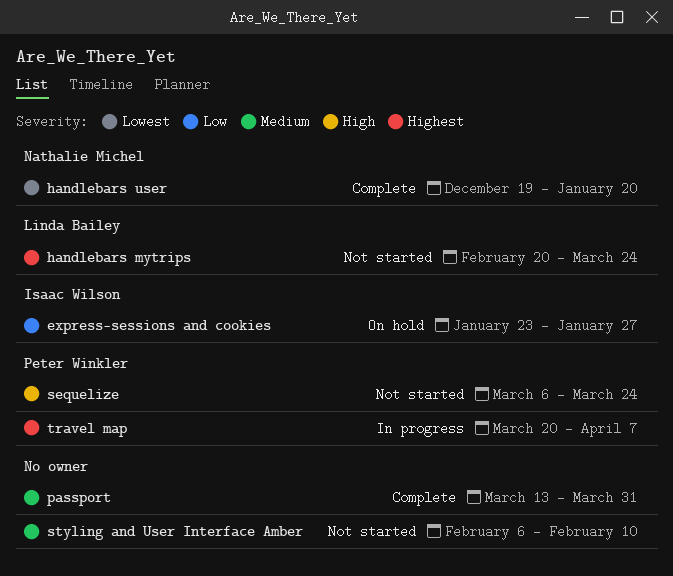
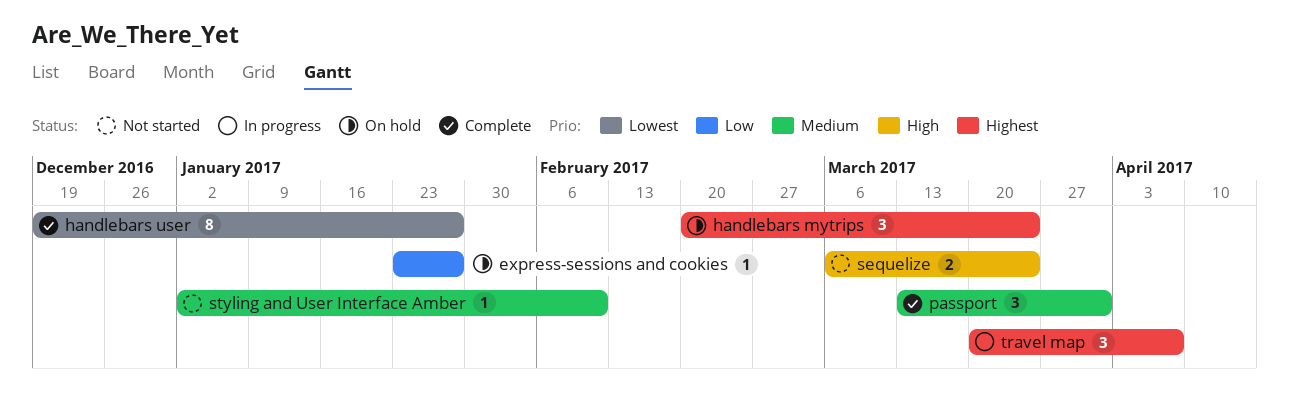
handlebars mytrips, status: Not started -> On hold
handlebars user, due: Jan 20 -> Jan 27
styling and User Interface Amber, start: Feb 6 -> Jan 2

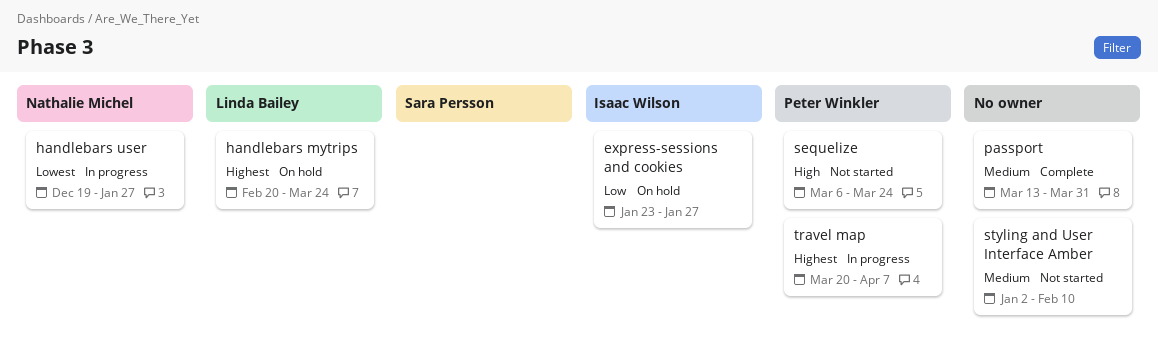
handlebars user, status: Complete -> In progress

